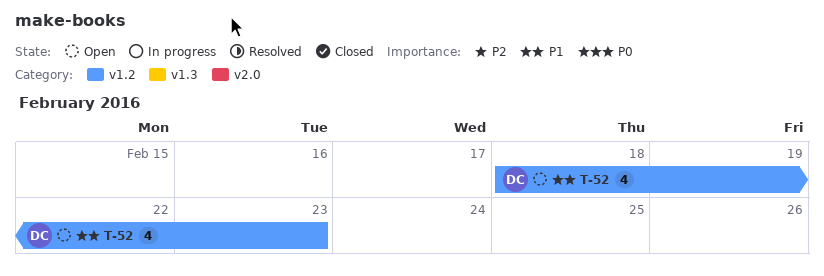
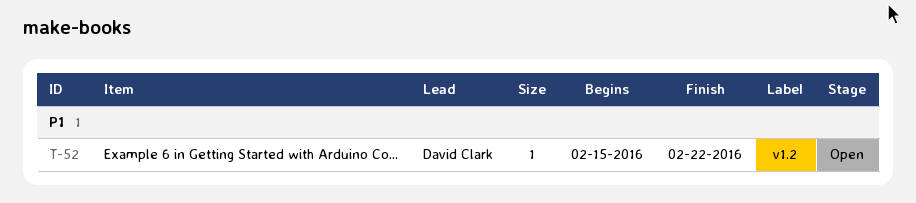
T-52, estimate: 4 -> 1
T-52, start: Feb 18 -> Feb 15
T-52, due: Feb 23 -> Feb 22

